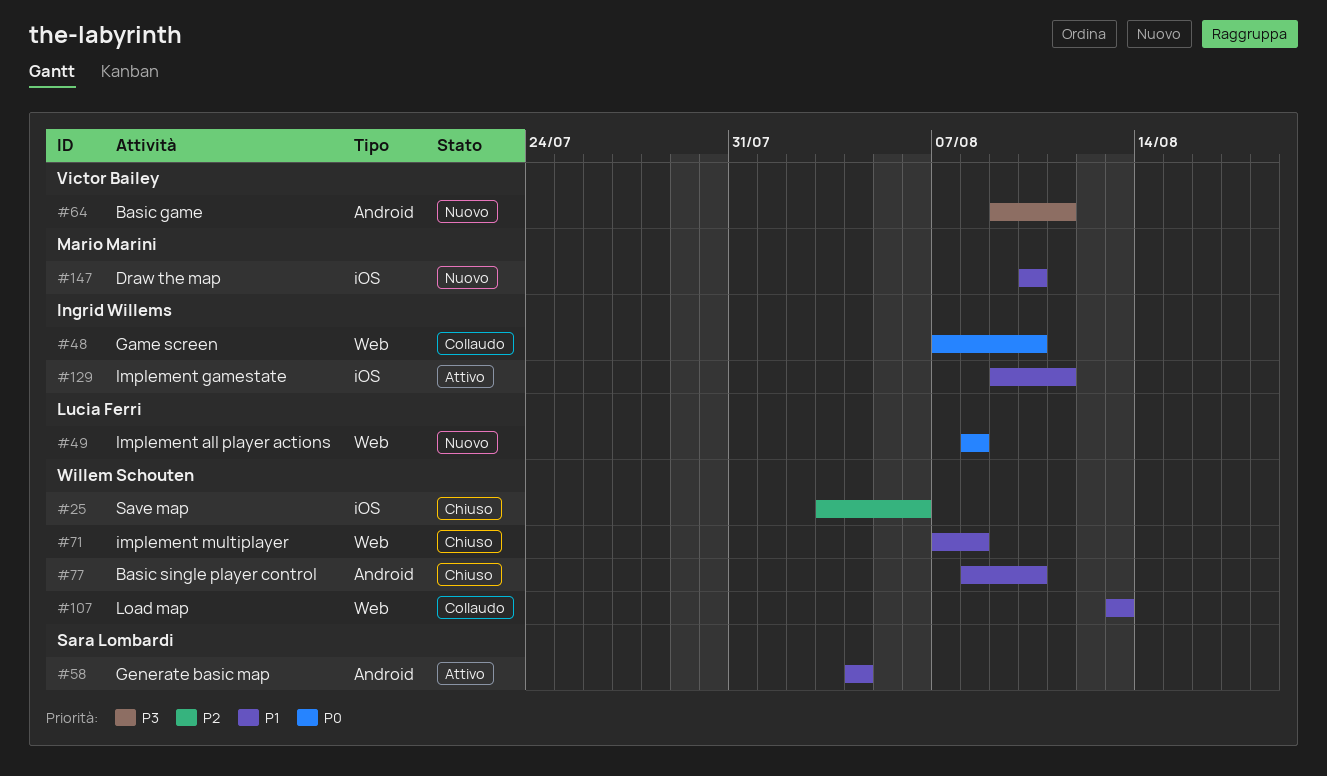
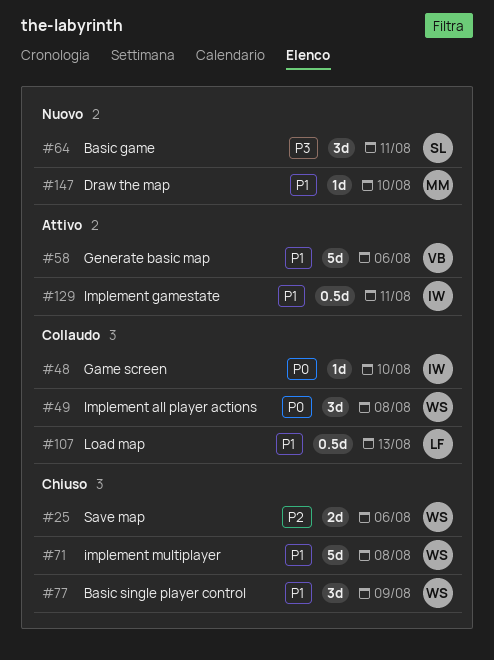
#49, status: Nuovo -> Collaudo
#49, owner: Lucia Ferri -> Willem Schouten
#58, owner: Sara Lombardi -> Victor Bailey
#58, due: Aug 4 -> Aug 6
#64, owner: Victor Bailey -> Sara Lombardi
#77, due: Aug 10 -> Aug 9
#107, owner: Willem Schouten -> Lucia Ferri

